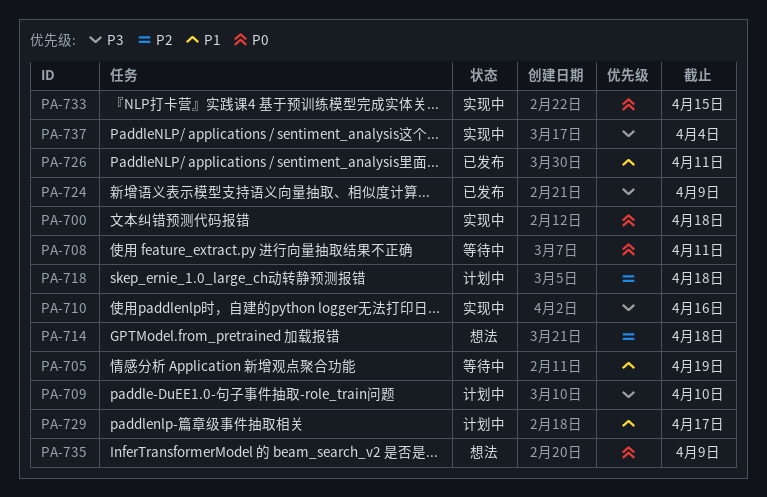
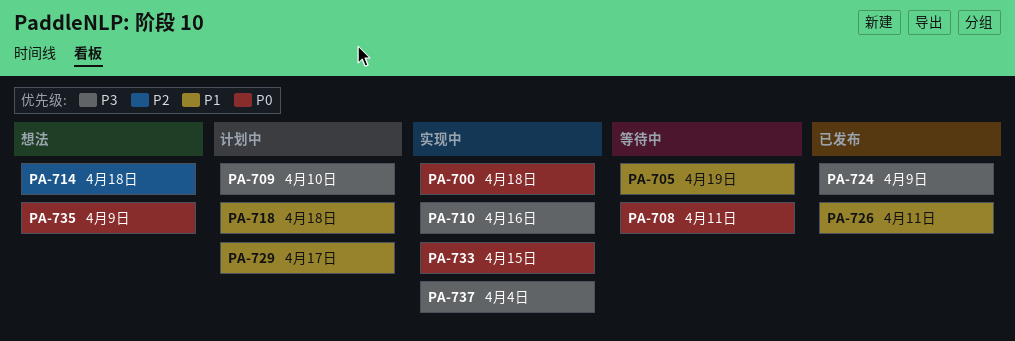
PA-718, priority: P2 -> P1

